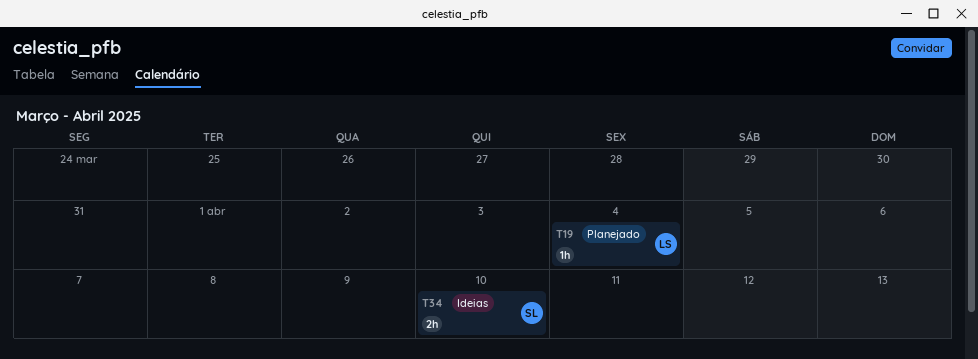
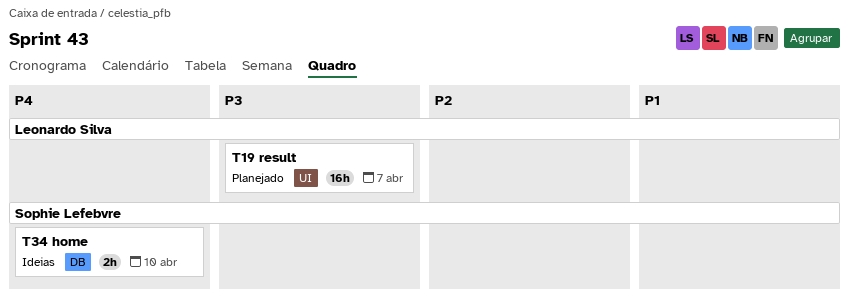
T19, estimate: 1h -> 16h
T19, due: Apr 4 -> Apr 7

